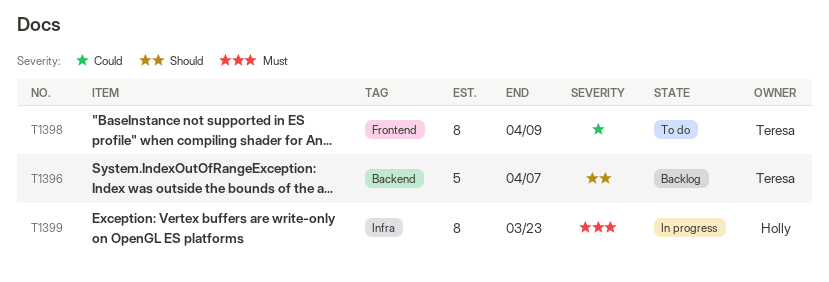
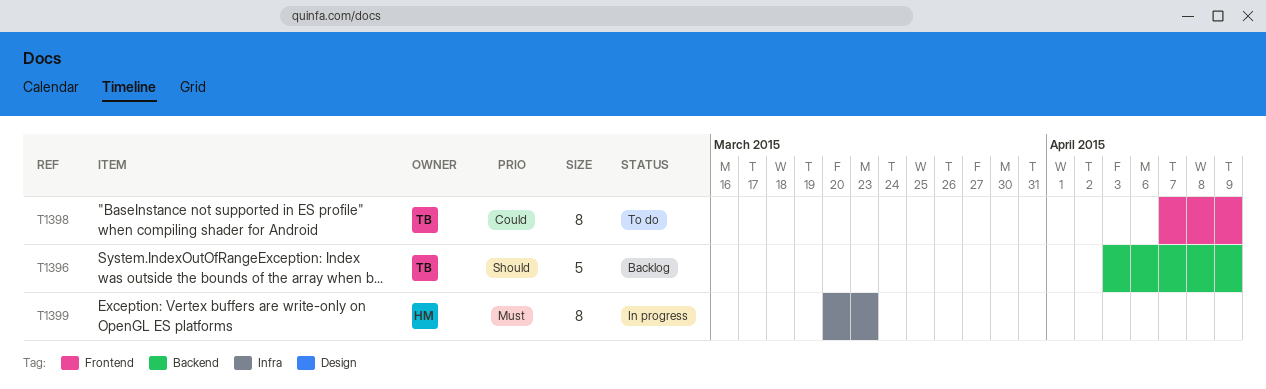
T1396, due: Apr 7 -> Apr 9

